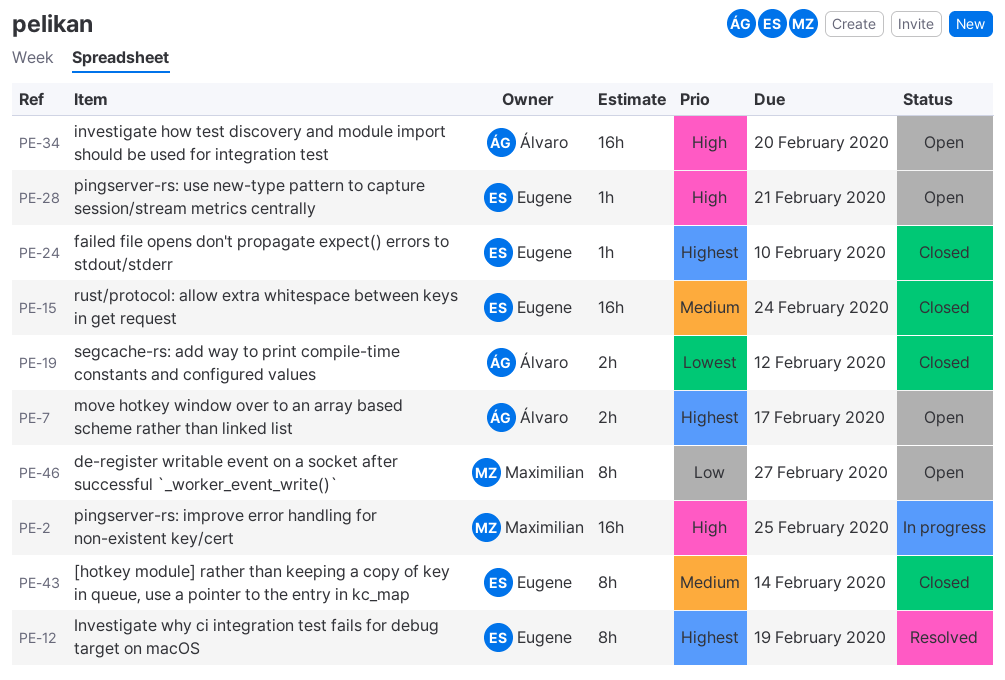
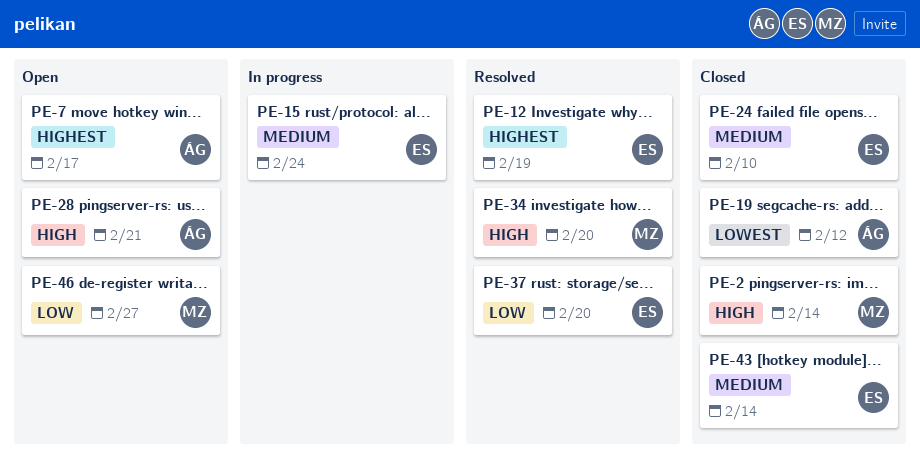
PE-2, status: In progress -> Closed
PE-2, due: Feb 25 -> Feb 14
PE-15, status: Closed -> In progress
PE-24, priority: Highest -> Medium
PE-28, owner: Eugene -> Álvaro
PE-34, status: Open -> Resolved
PE-34, owner: Álvaro -> Maximilian
PE-37: none -> present

